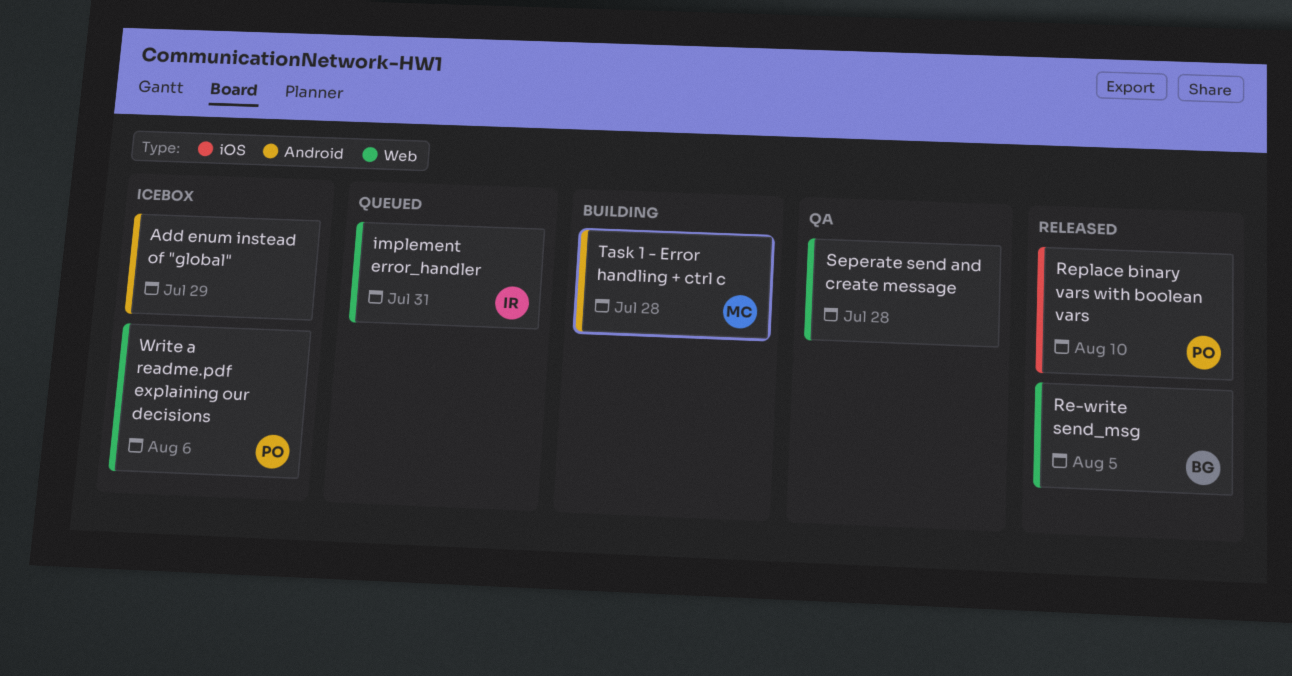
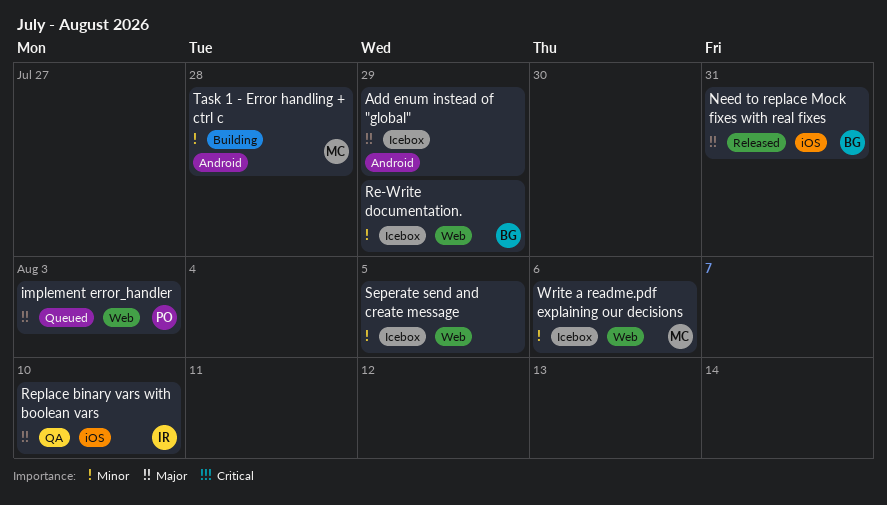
implement error_handler, owner: IR -> PO
implement error_handler, due: Jul 31 -> Aug 3
Need to replace Mock fixes with real fixes: none -> present
Re-Write documentation.: none -> present
Re-write send_msg: present -> none
Replace binary vars with boolean vars, status: Released -> QA
Replace binary vars with boolean vars, owner: PO -> IR
Seperate send and create message, status: QA -> Icebox
Seperate send and create message, due: Jul 28 -> Aug 5
Write a readme.pdf explaining our decisions, owner: PO -> MC

